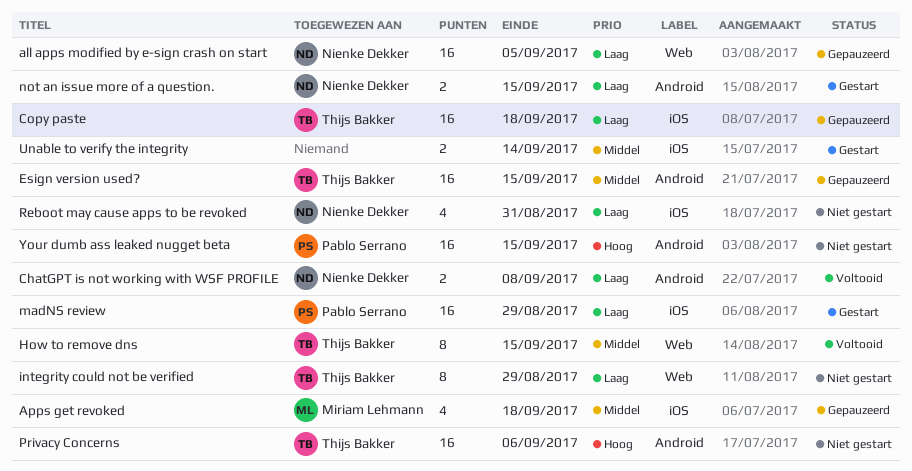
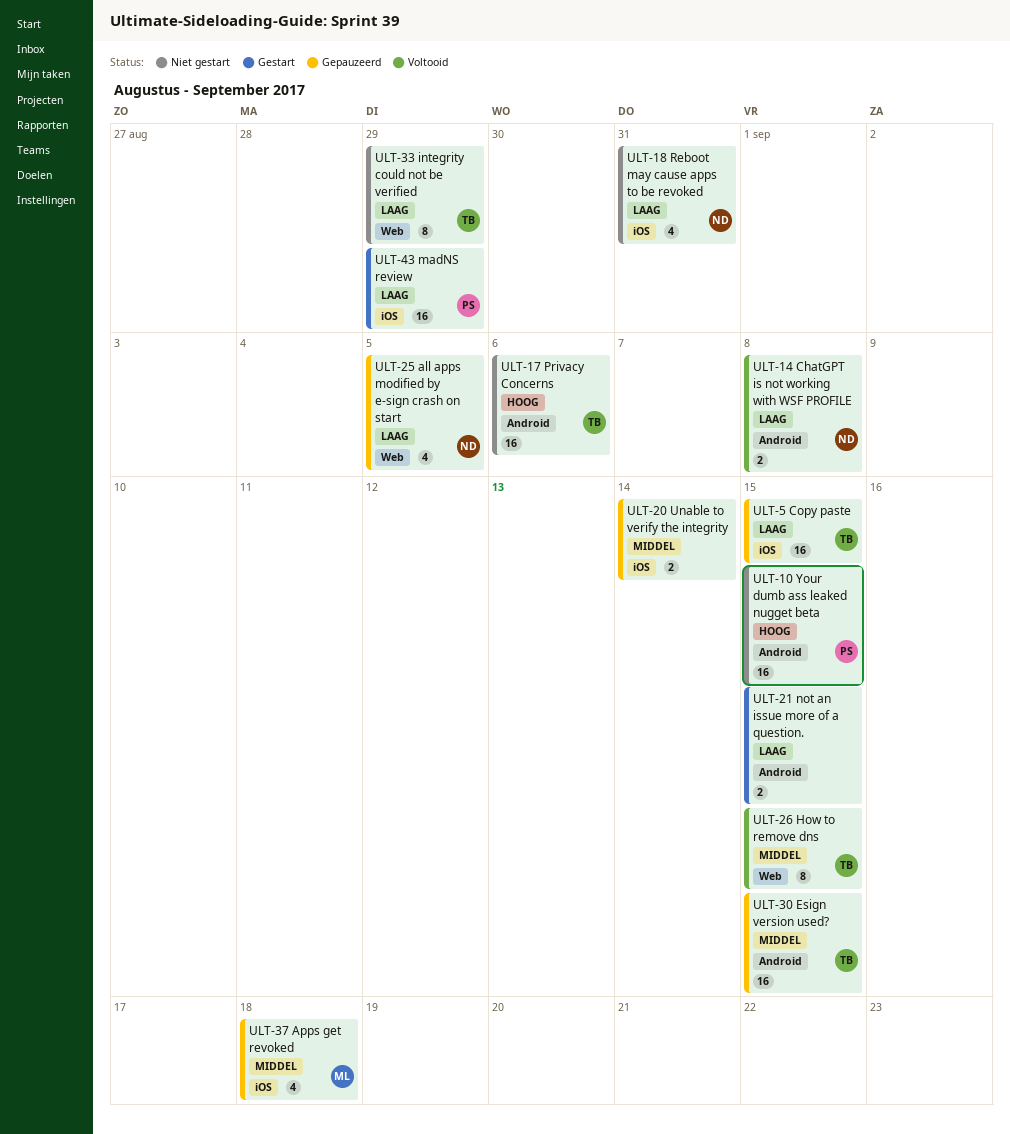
all apps modified by e-sign crash on start, estimate: 16 -> 4
Copy paste, due: Sep 18 -> Sep 15
not an issue more of a question., owner: Nienke Dekker -> none
Unable to verify the integrity, status: Gestart -> Gepauzeerd

